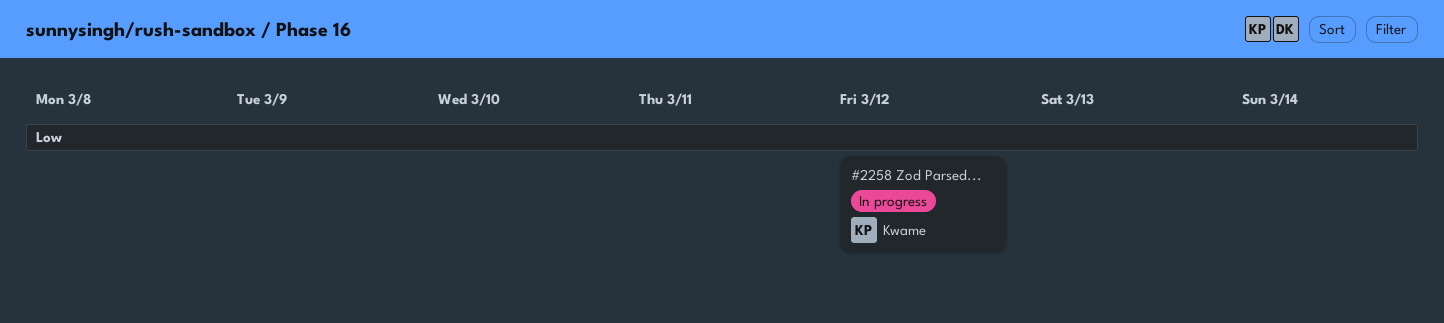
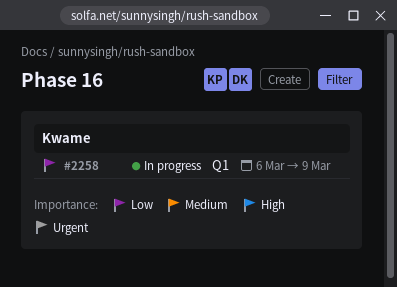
#2258, due: Mar 12 -> Mar 9

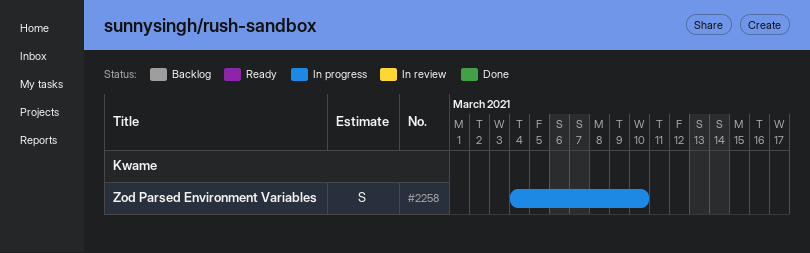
#2258, start: Mar 6 -> Mar 4
#2258, due: Mar 9 -> Mar 10

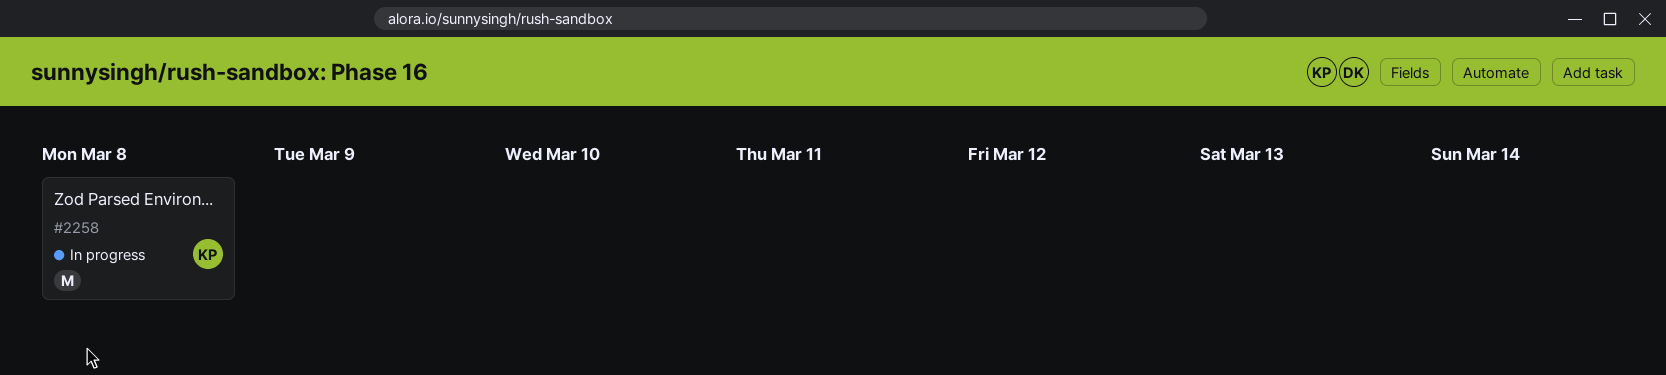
#2258, estimate: S -> M
#2258, due: Mar 10 -> Mar 8

